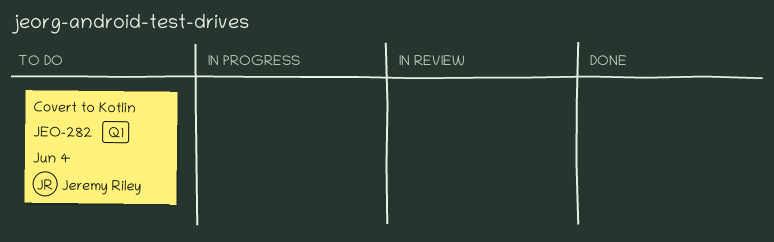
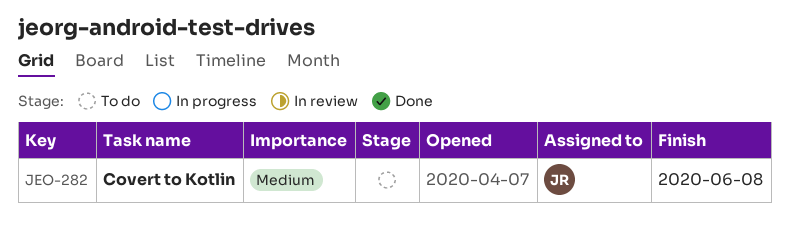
JEO-282, due: Jun 4 -> Jun 8

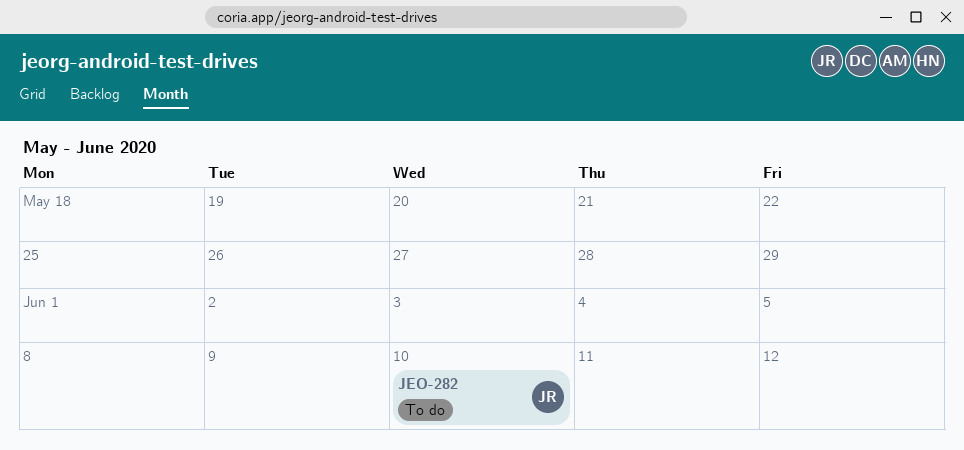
JEO-282, due: Jun 8 -> Jun 10

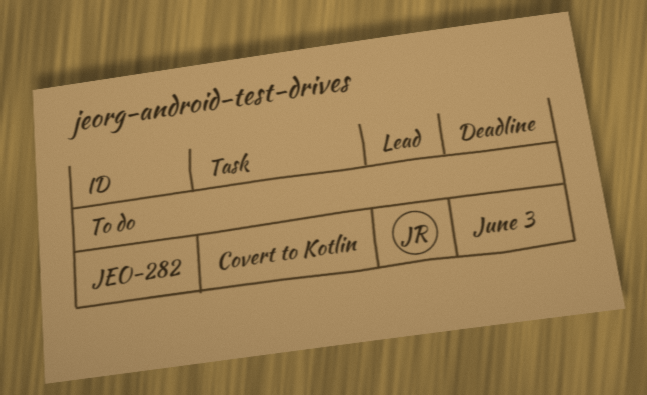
JEO-282, due: Jun 10 -> Jun 3

